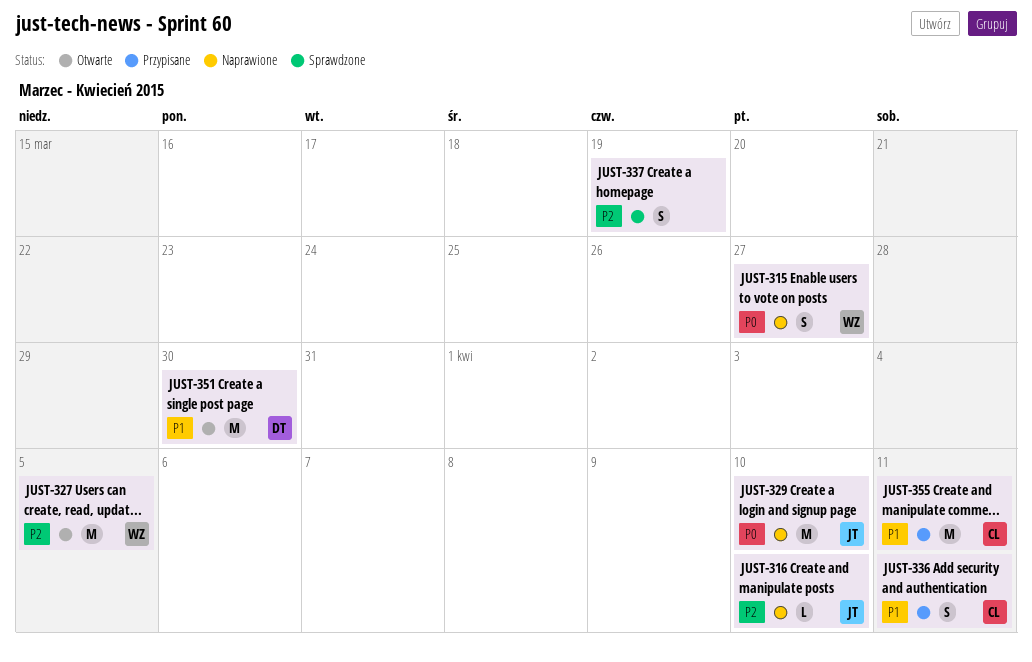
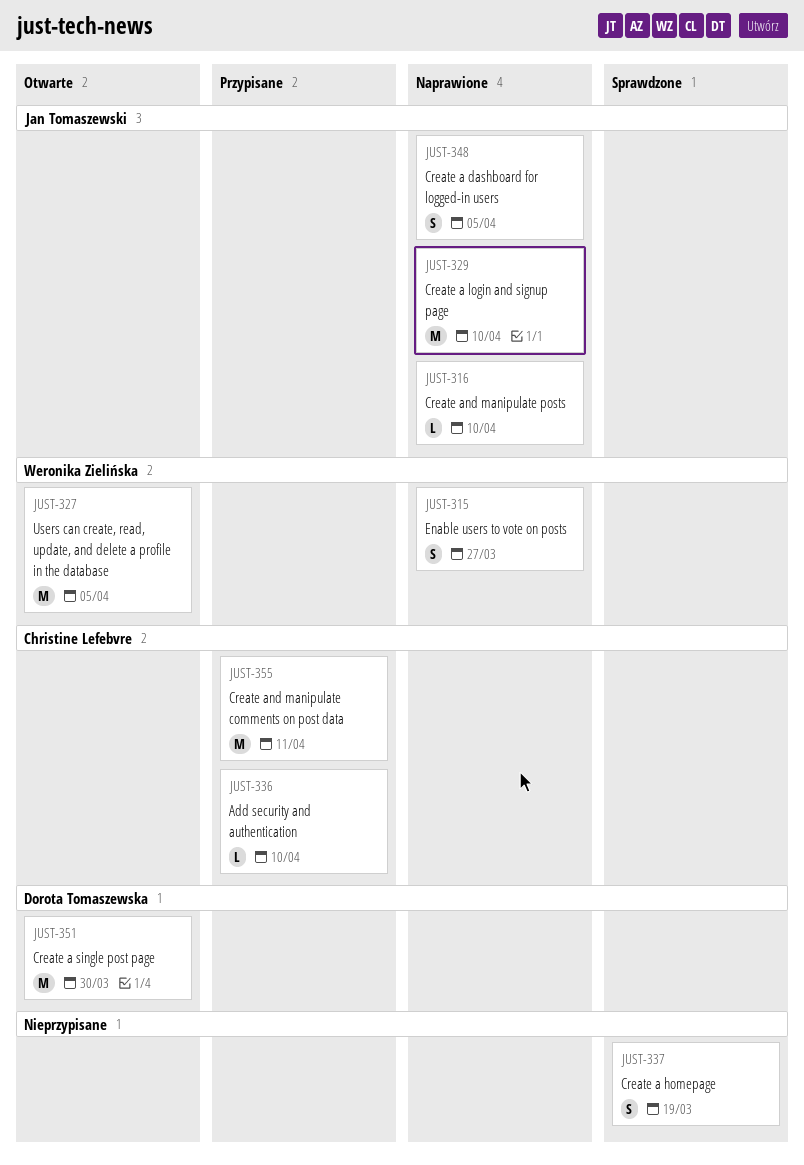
JUST-336, estimate: S -> L
JUST-336, due: Apr 11 -> Apr 10
JUST-348: none -> present

